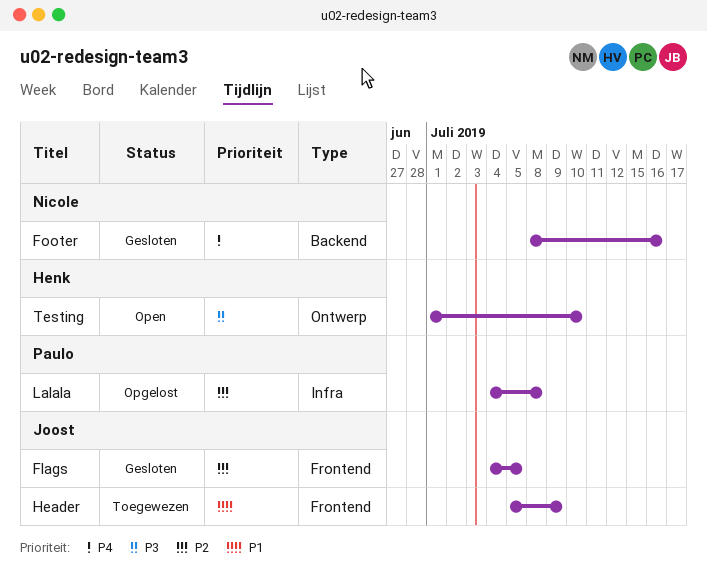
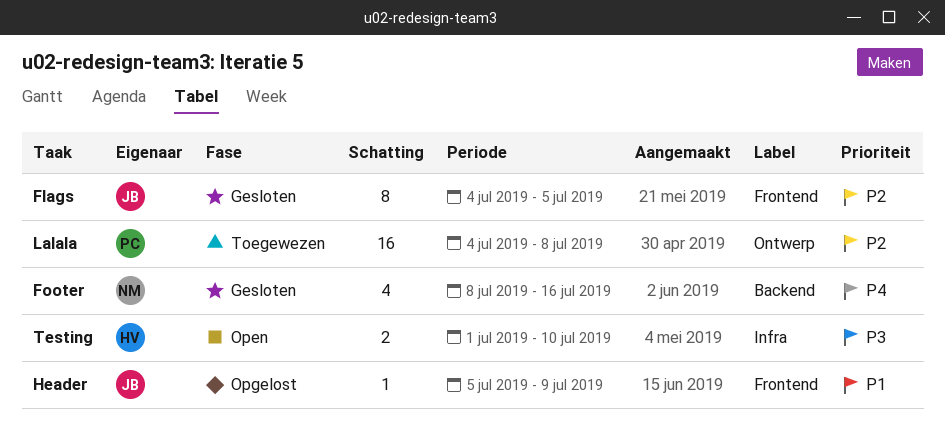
Header, status: Toegewezen -> Opgelost
Lalala, status: Opgelost -> Toegewezen
Lalala, label: Infra -> Ontwerp
Testing, label: Ontwerp -> Infra

